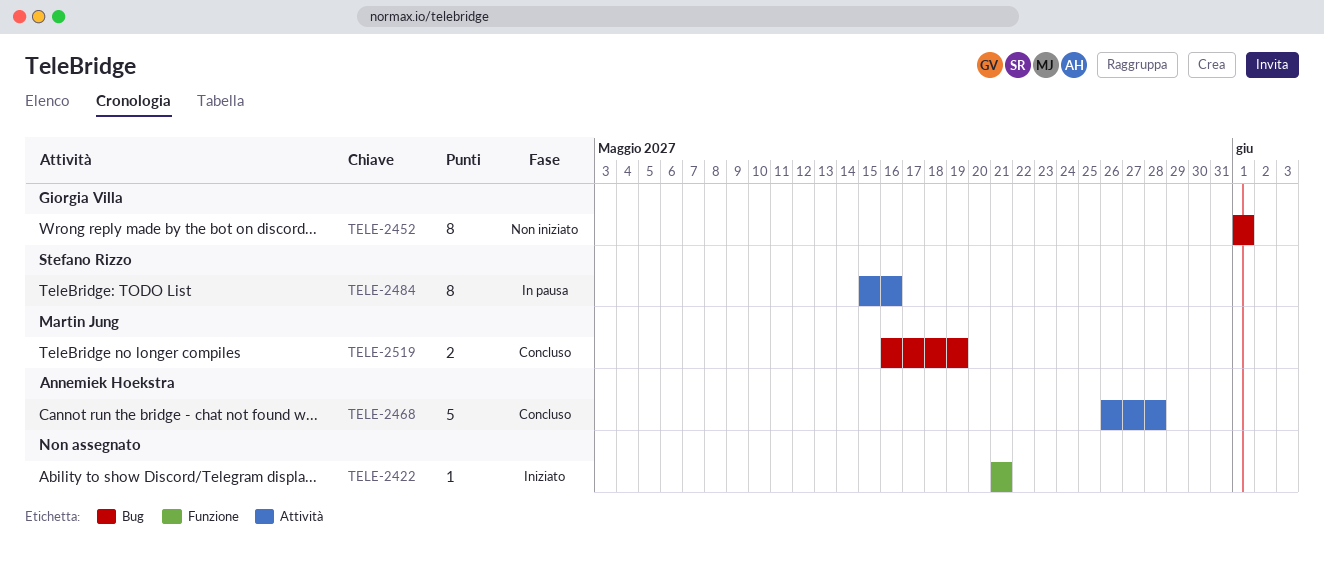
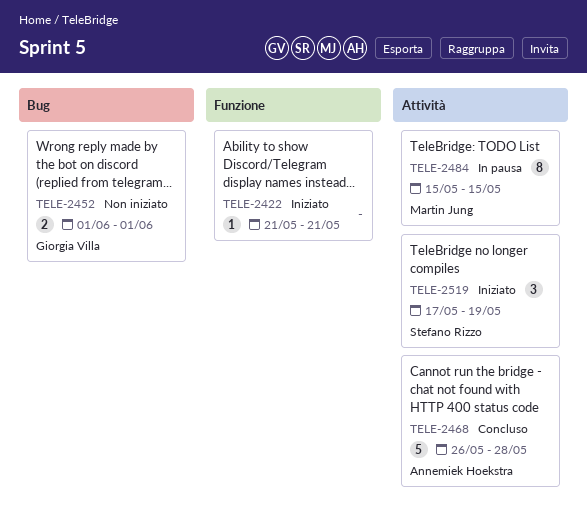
TELE-2452, estimate: 8 -> 2
TELE-2484, owner: Stefano Rizzo -> Martin Jung
TELE-2484, due: May 16 -> May 15
TELE-2519, status: Concluso -> Iniziato
TELE-2519, owner: Martin Jung -> Stefano Rizzo
TELE-2519, label: Bug -> Attività
TELE-2519, estimate: 2 -> 3
TELE-2519, start: May 16 -> May 17

